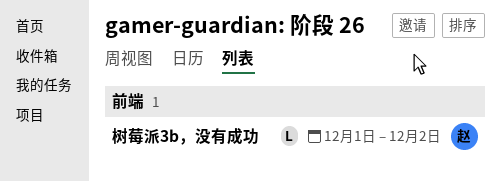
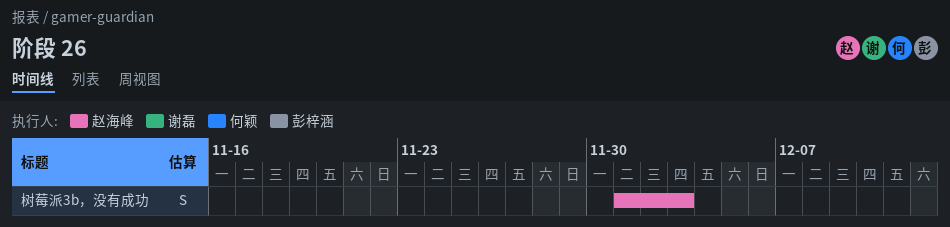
树莓派3b，没有成功, estimate: L -> S
树莓派3b，没有成功, due: Dec 2 -> Dec 3

